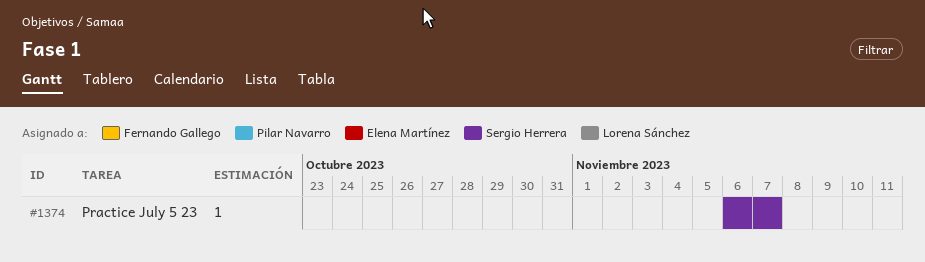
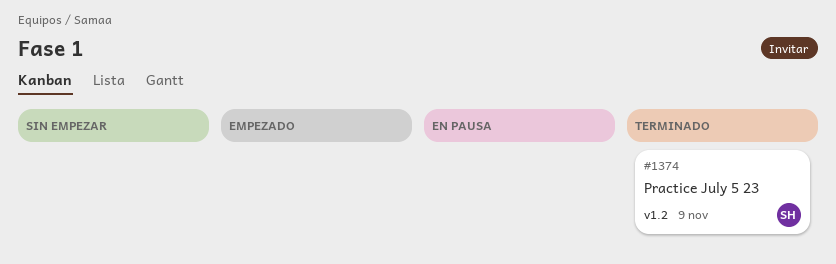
#1374, due: Nov 7 -> Nov 9

